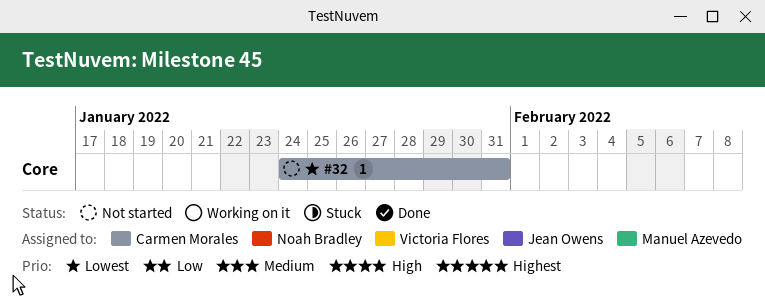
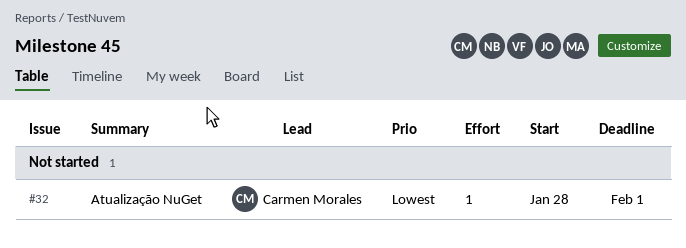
#32, start: Jan 24 -> Jan 28
#32, due: Jan 31 -> Feb 1

